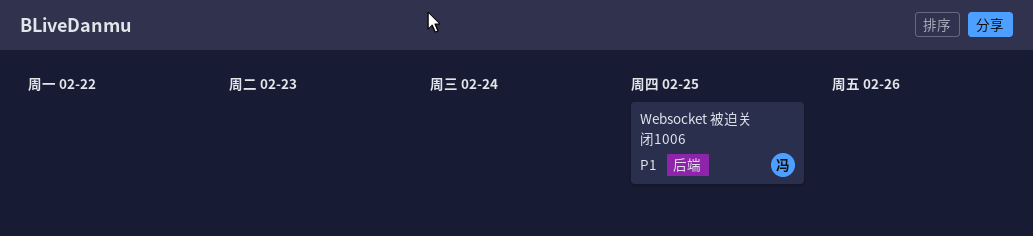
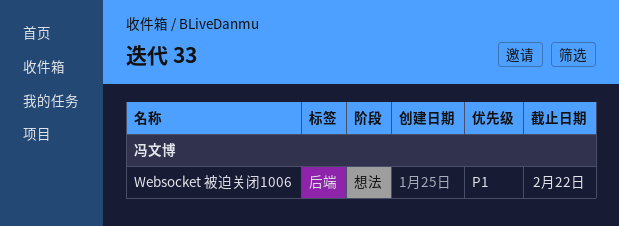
Websocket 被迫关闭1006, due: Feb 25 -> Feb 22

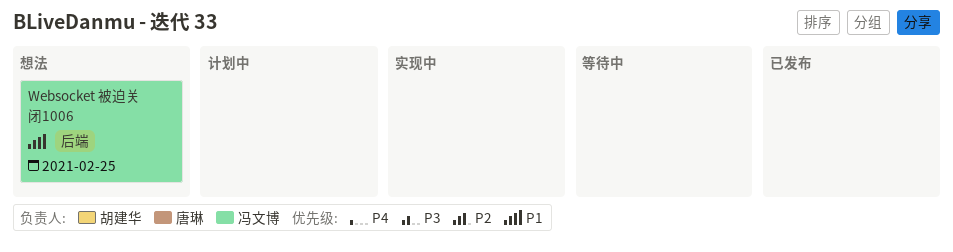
Websocket 被迫关闭1006, due: Feb 22 -> Feb 25

